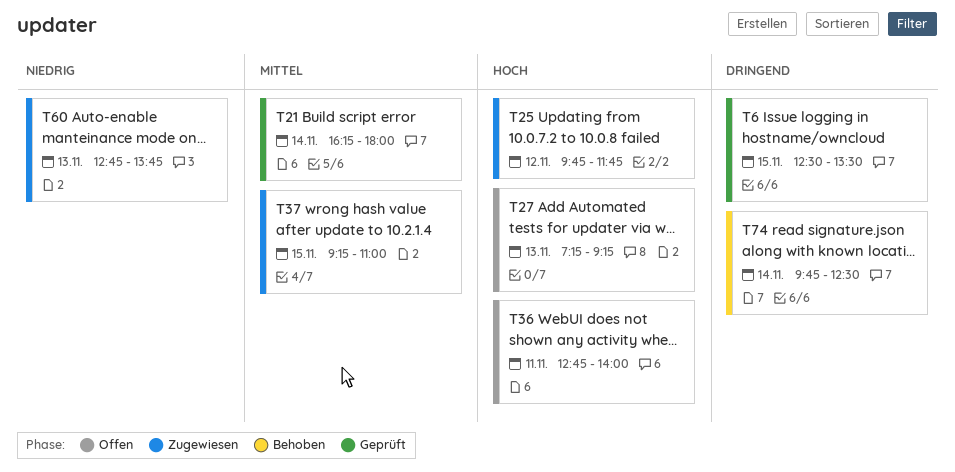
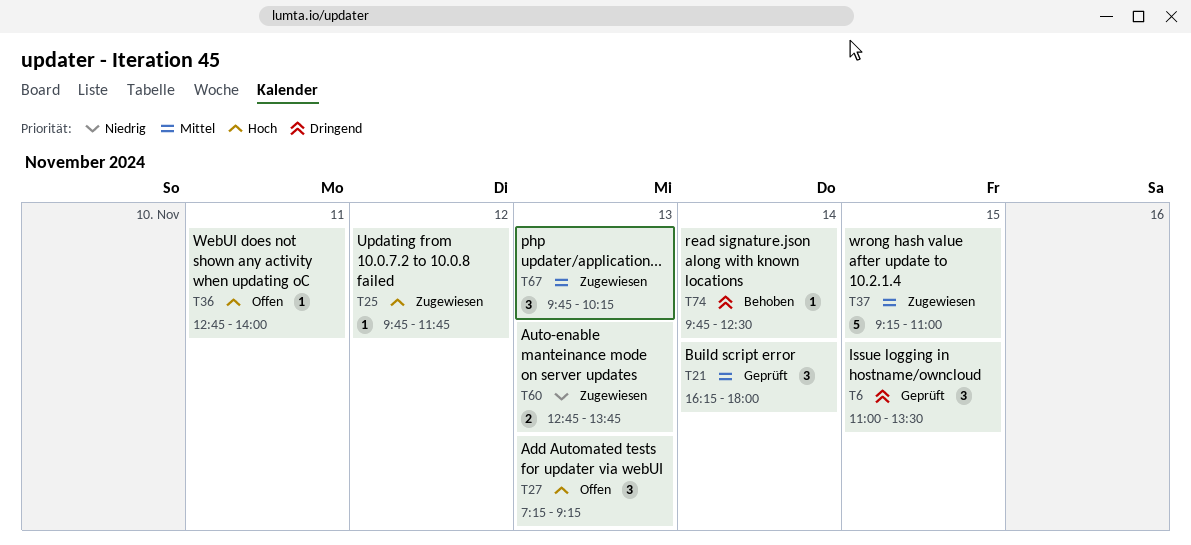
T6, begins: 12:30 -> 11:00
T67: none -> present

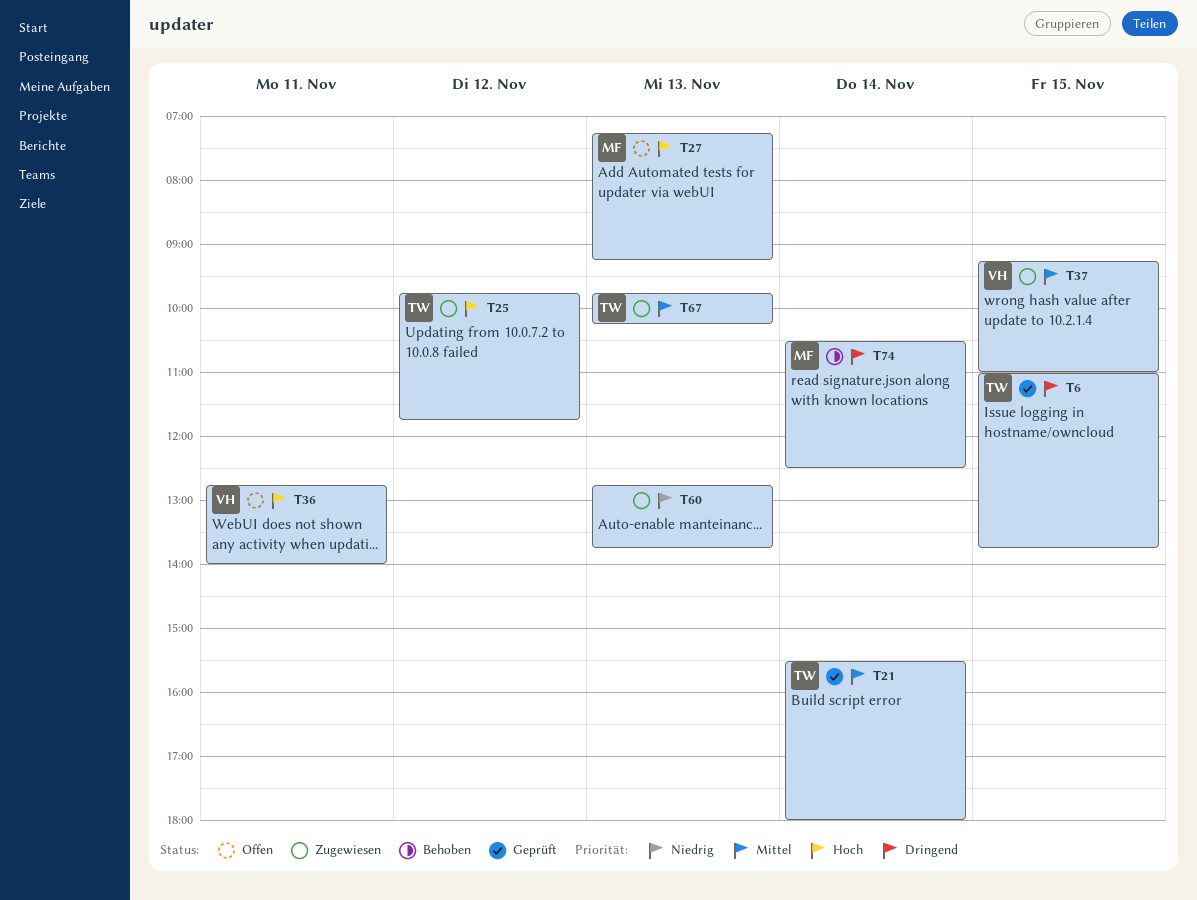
T6, ends: 13:30 -> 13:45
T21, begins: 16:15 -> 15:30
T74, begins: 09:45 -> 10:30

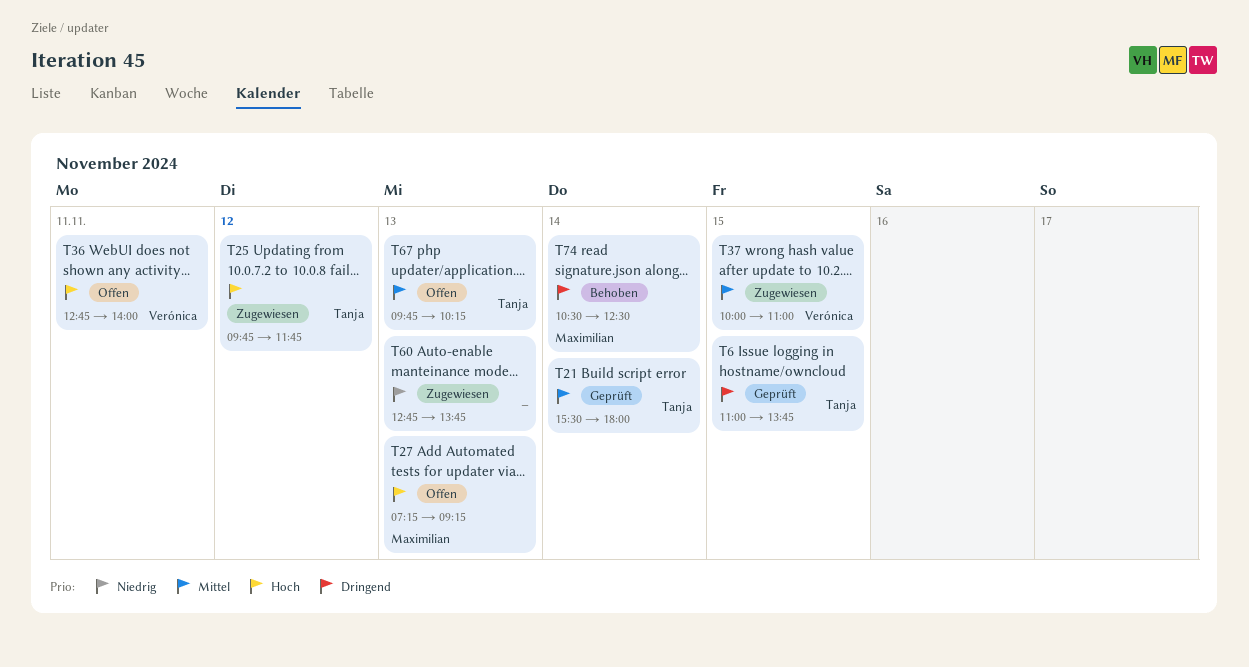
T37, begins: 09:15 -> 10:00
T67, status: Zugewiesen -> Offen

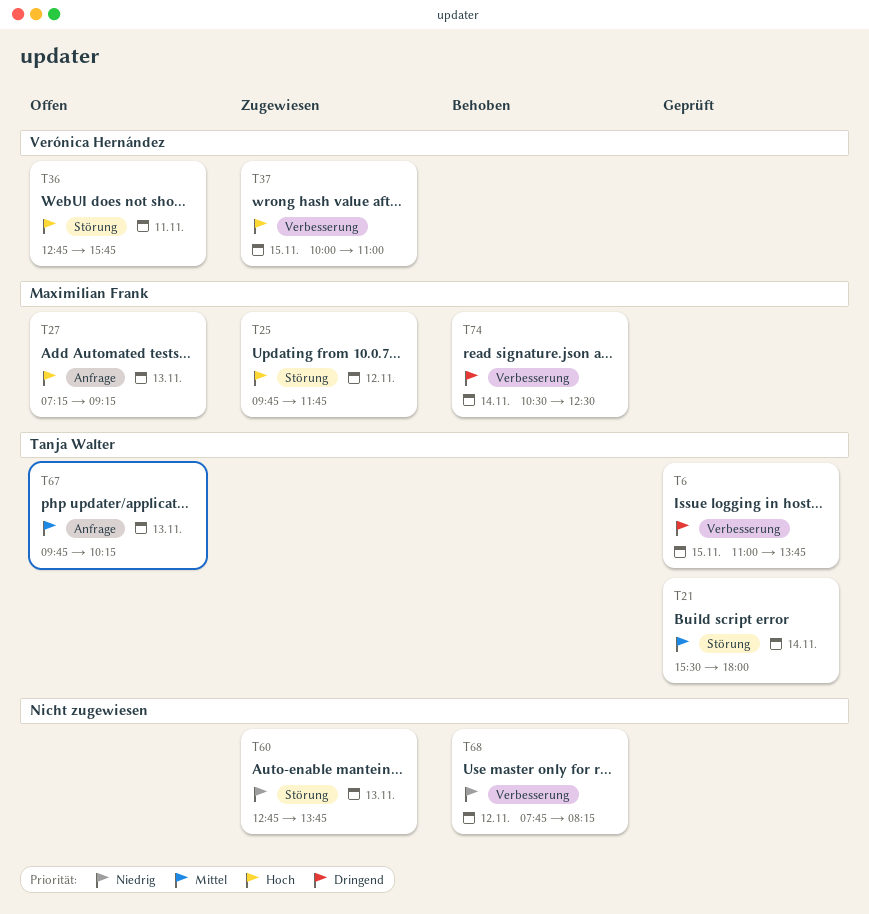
T25, owner: Tanja Walter -> Maximilian Frank
T36, ends: 14:00 -> 15:45
T37, priority: Mittel -> Hoch
T68: none -> present

